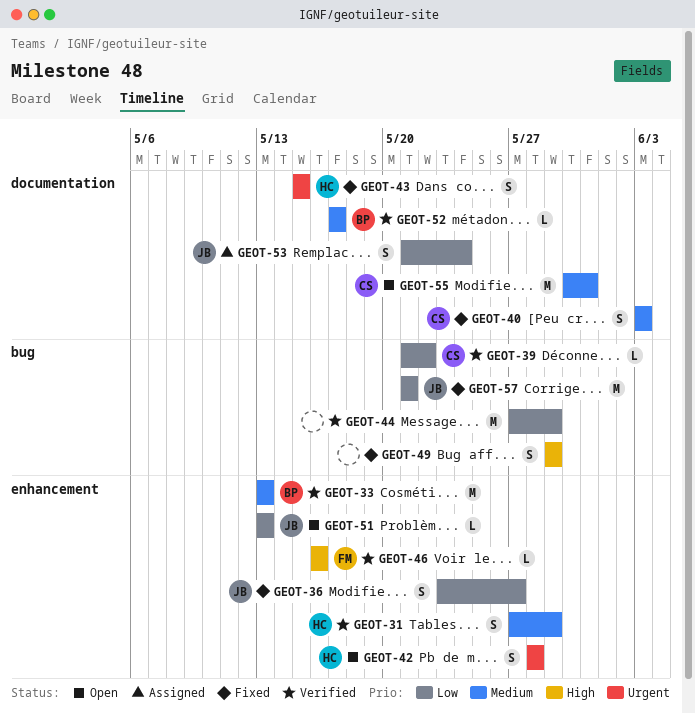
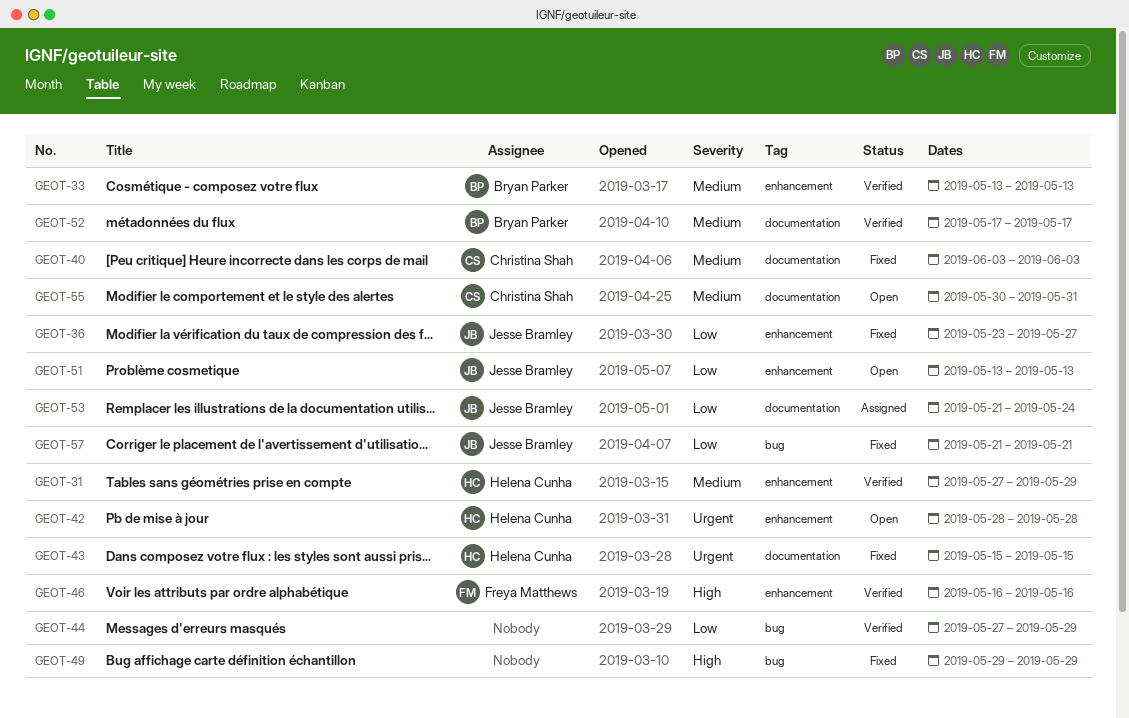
GEOT-39: present -> none

